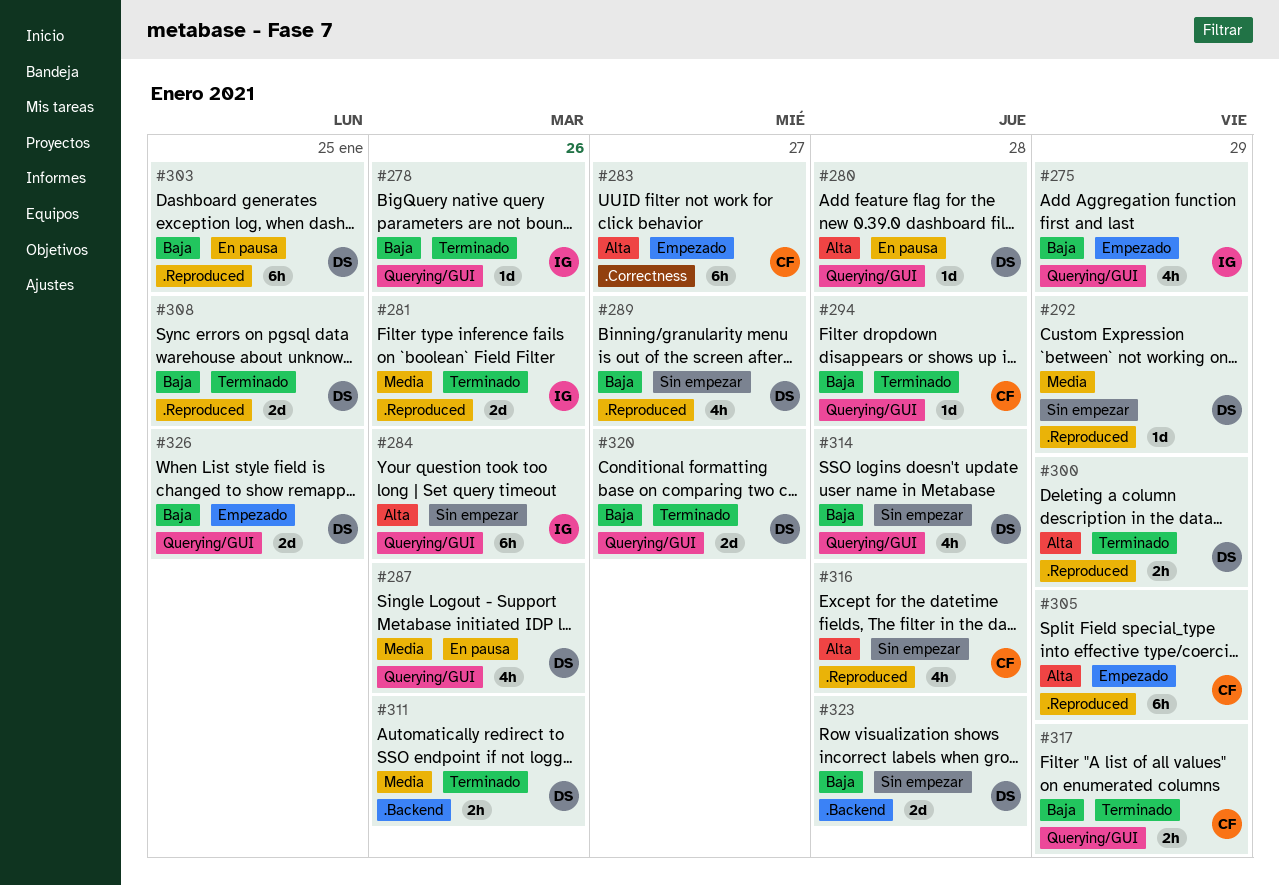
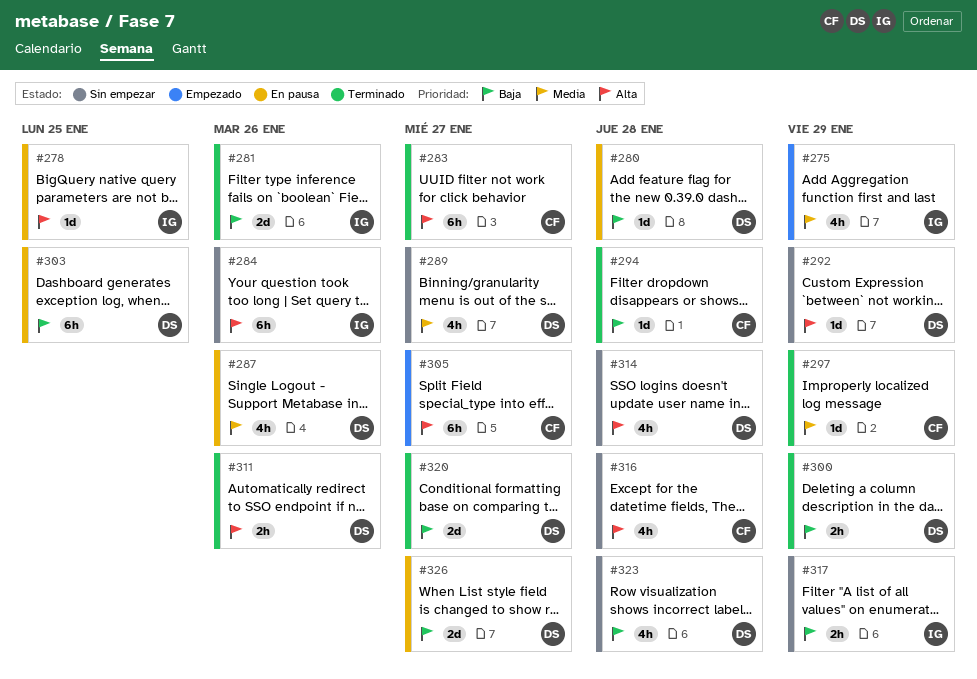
#275, priority: Baja -> Media
#278, status: Terminado -> En pausa
#278, priority: Baja -> Alta
#278, due: Jan 26 -> Jan 25
#280, priority: Alta -> Baja
#281, priority: Media -> Baja
#283, status: Empezado -> Terminado
#289, priority: Baja -> Media
#292, priority: Media -> Alta
#297: none -> present
#300, priority: Alta -> Baja
#305, due: Jan 29 -> Jan 27
#308: present -> none
#311, priority: Media -> Alta
#314, priority: Baja -> Alta
#317, status: Terminado -> Sin empezar
#317, owner: CF -> IG
#323, estimate: 2d -> 4h
#326, status: Empezado -> En pausa
#326, due: Jan 25 -> Jan 27

